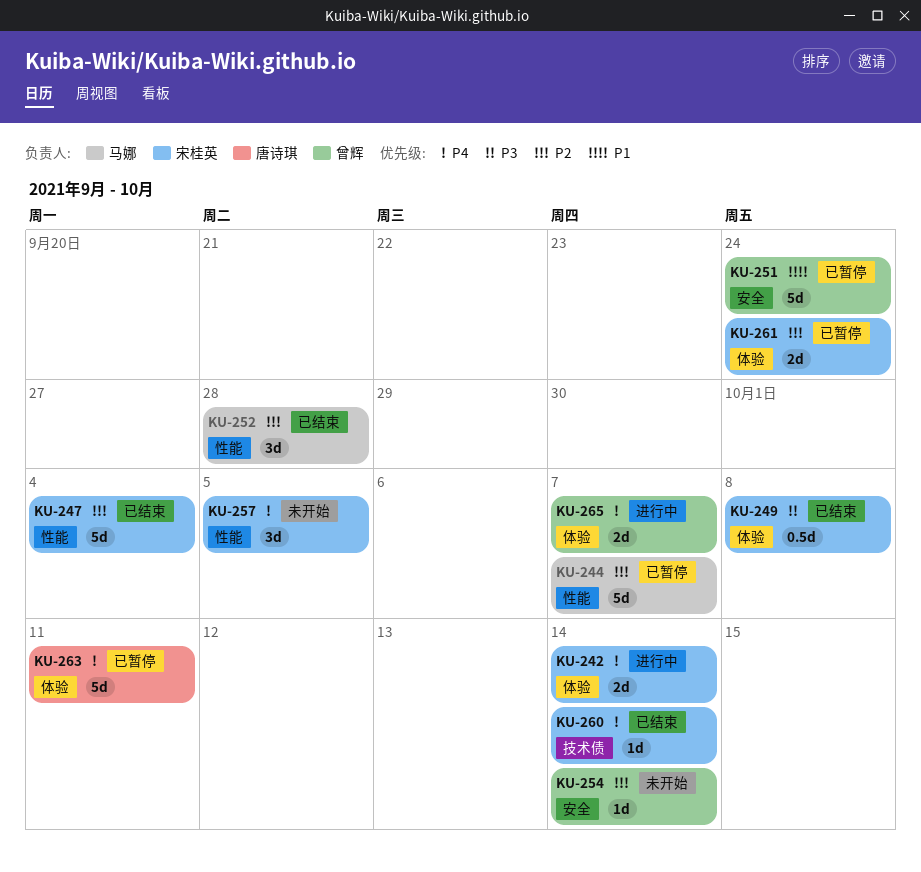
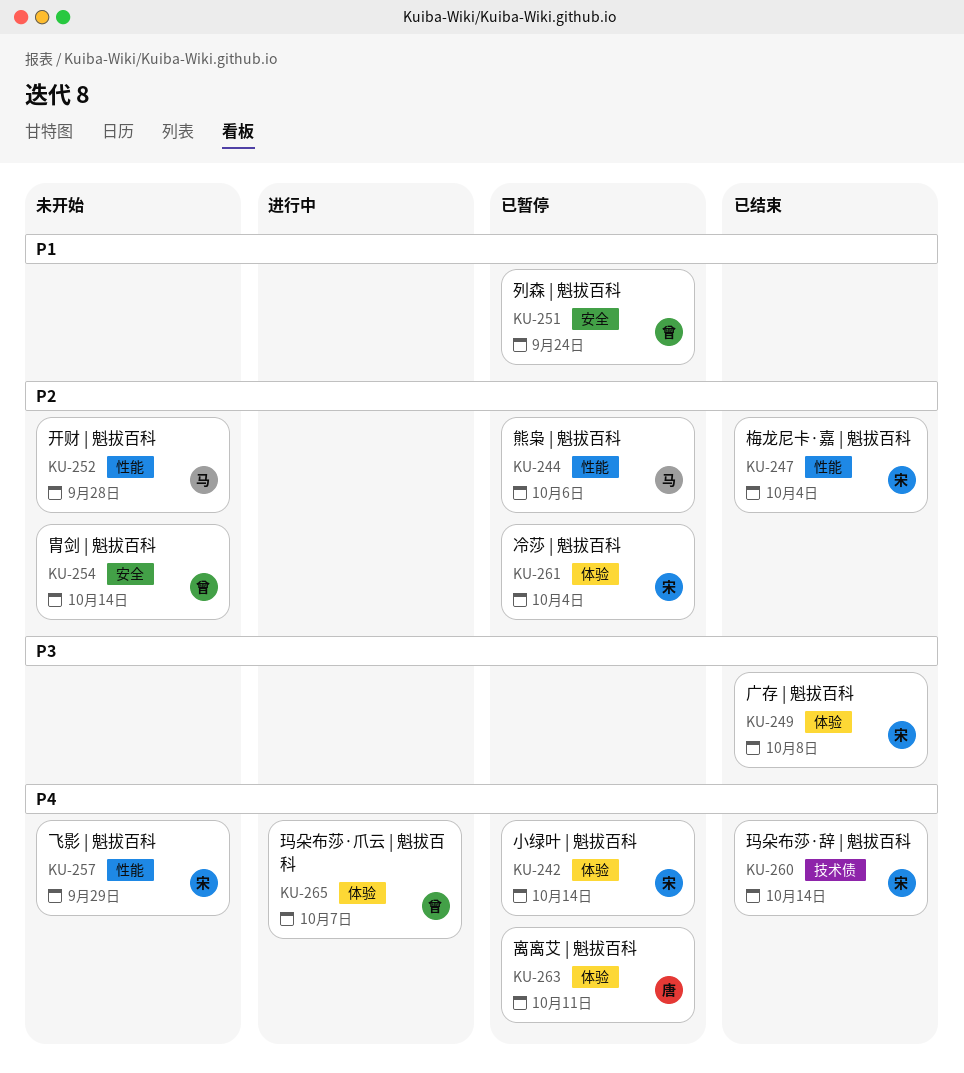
KU-242, status: 进行中 -> 已暂停
KU-244, due: Oct 7 -> Oct 6
KU-252, status: 已结束 -> 未开始
KU-257, due: Oct 5 -> Sep 29
KU-261, due: Sep 24 -> Oct 4

